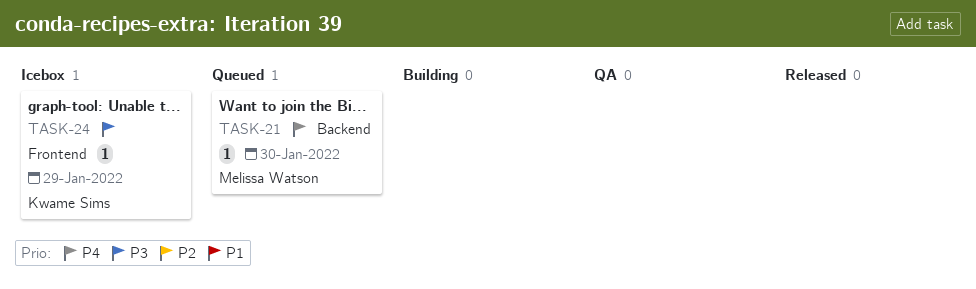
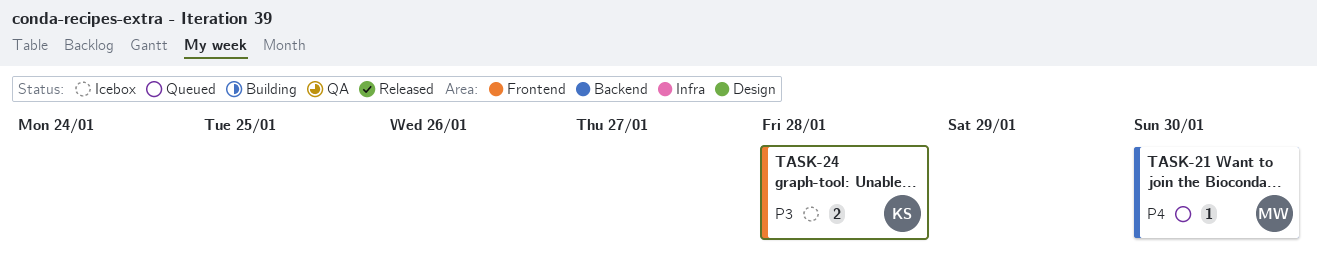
TASK-24, estimate: 1 -> 2
TASK-24, due: Jan 29 -> Jan 28

